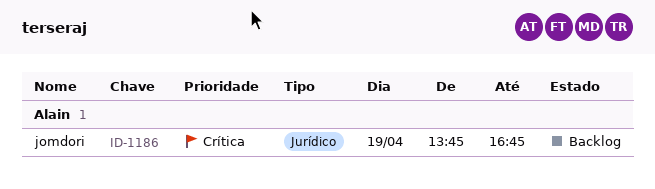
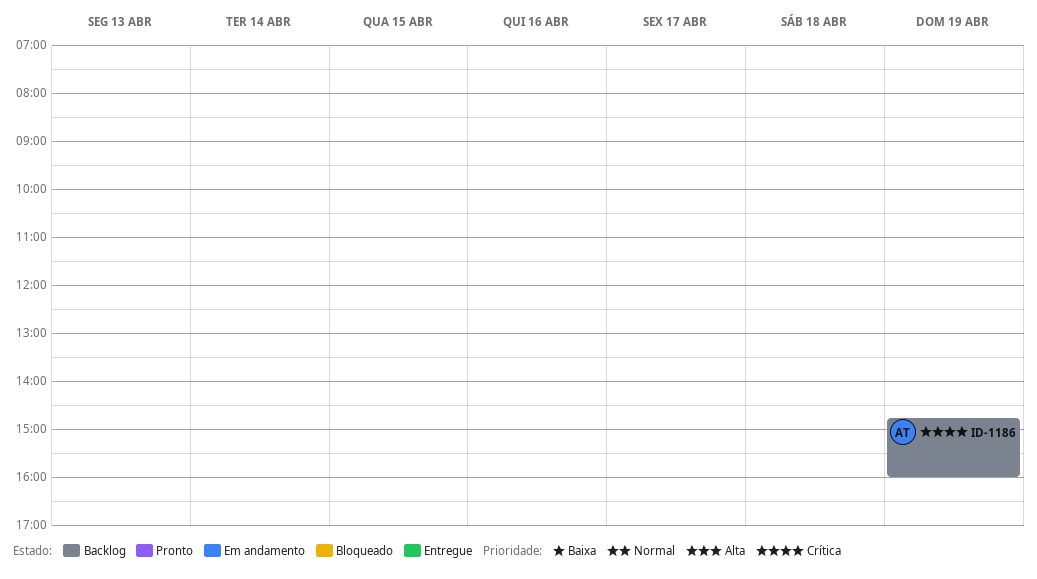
ID-1186, begins: 13:45 -> 14:45
ID-1186, ends: 16:45 -> 16:00

